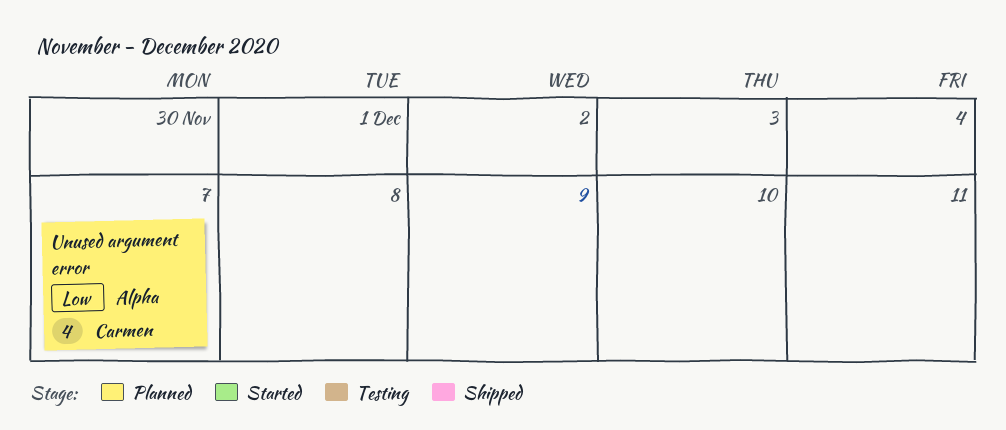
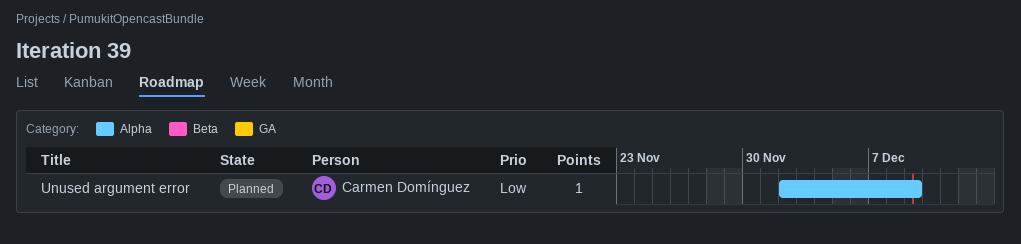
Unused argument error, estimate: 4 -> 1
Unused argument error, due: Dec 7 -> Dec 9

